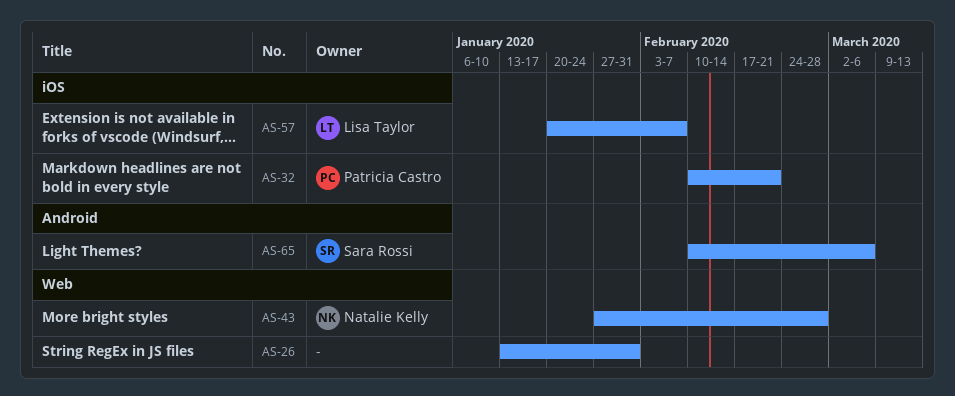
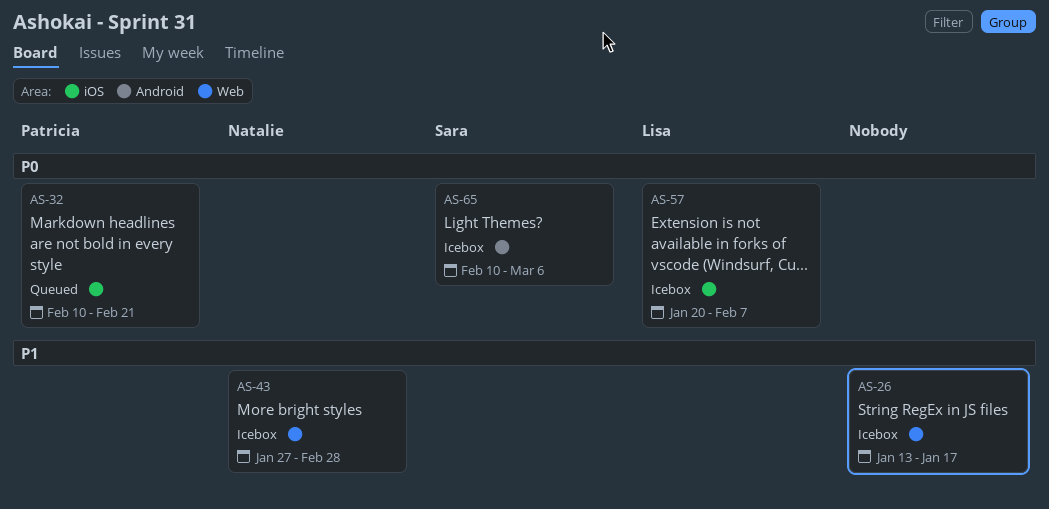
AS-26, due: Jan 31 -> Jan 17

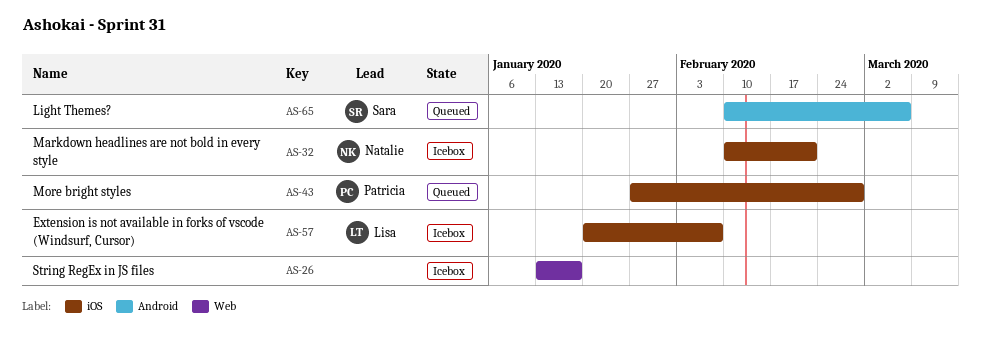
AS-32, status: Queued -> Icebox
AS-32, owner: Patricia -> Natalie
AS-43, status: Icebox -> Queued
AS-43, owner: Natalie -> Patricia
AS-43, label: Web -> iOS
AS-65, status: Icebox -> Queued

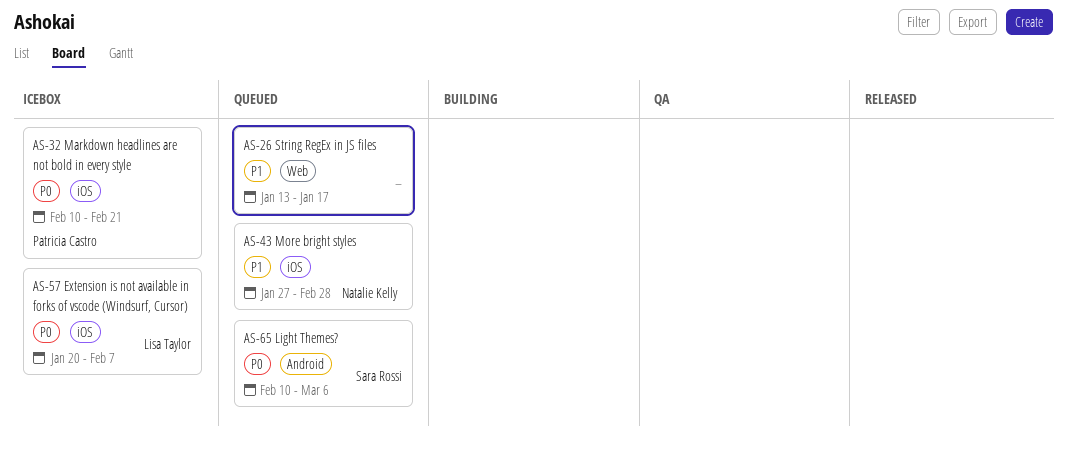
AS-26, status: Icebox -> Queued
AS-32, owner: Natalie Kelly -> Patricia Castro
AS-43, owner: Patricia Castro -> Natalie Kelly

